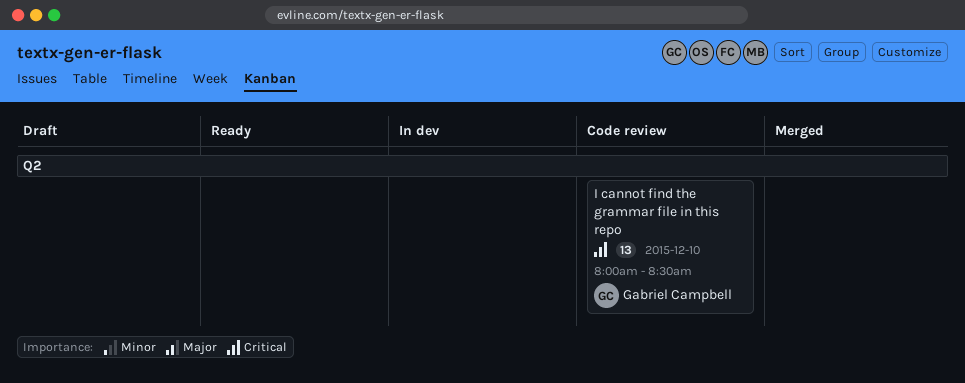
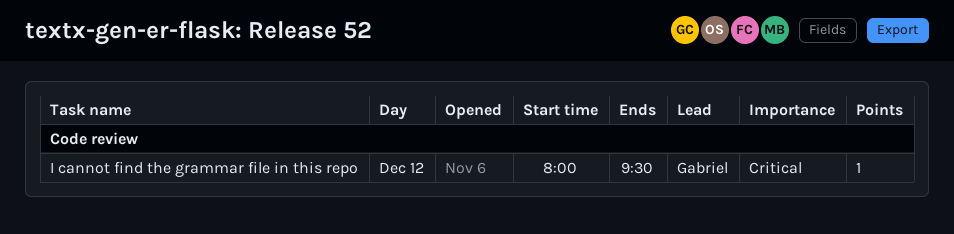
I cannot find the grammar file in this repo, estimate: 13 -> 1
I cannot find the grammar file in this repo, day: Dec 10 -> Dec 12
I cannot find the grammar file in this repo, ends: 08:30 -> 09:30

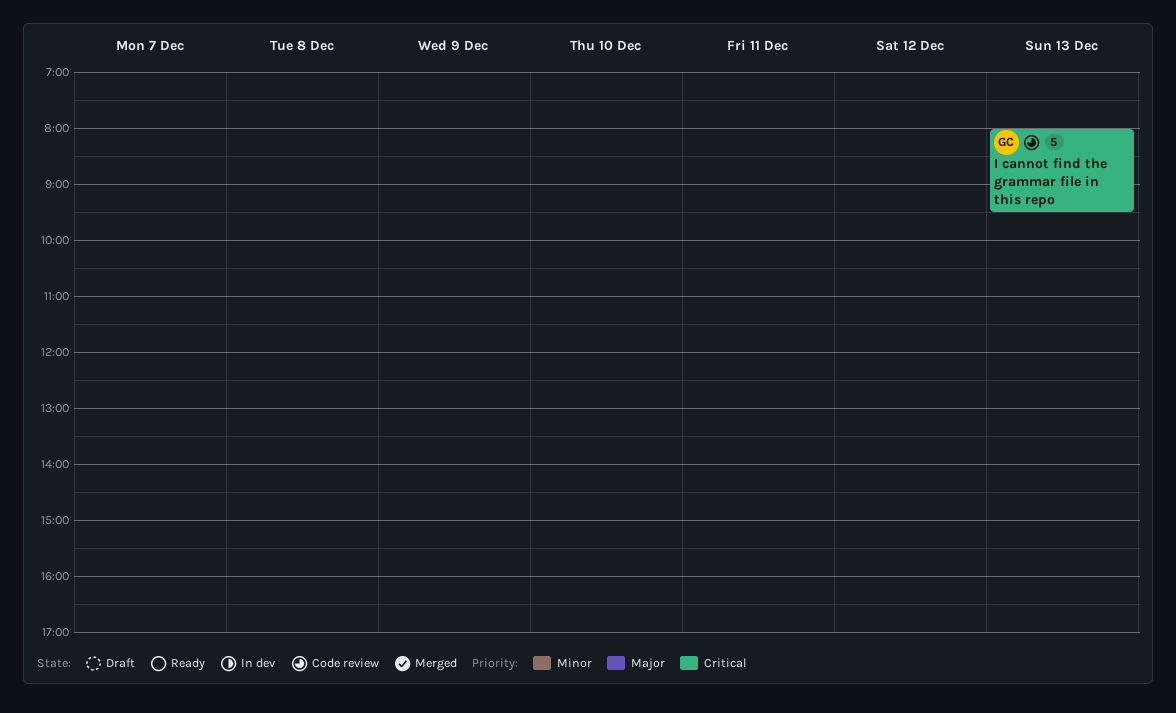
I cannot find the grammar file in this repo, estimate: 1 -> 5
I cannot find the grammar file in this repo, day: Dec 12 -> Dec 13

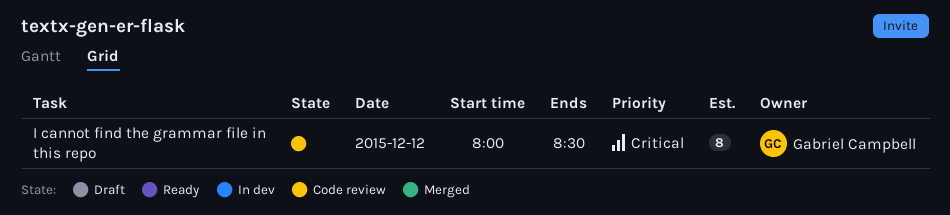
I cannot find the grammar file in this repo, estimate: 5 -> 8
I cannot find the grammar file in this repo, day: Dec 13 -> Dec 12
I cannot find the grammar file in this repo, ends: 09:30 -> 08:30

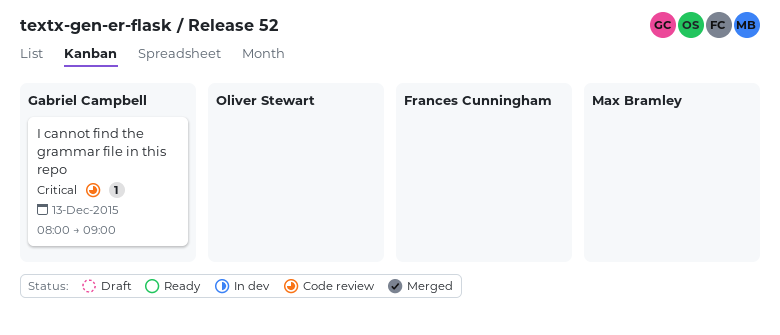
I cannot find the grammar file in this repo, estimate: 8 -> 1
I cannot find the grammar file in this repo, day: Dec 12 -> Dec 13
I cannot find the grammar file in this repo, ends: 08:30 -> 09:00

